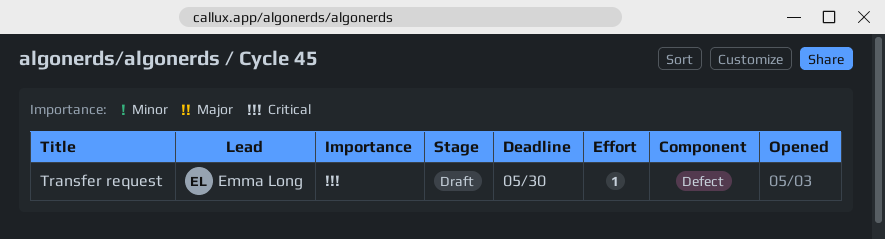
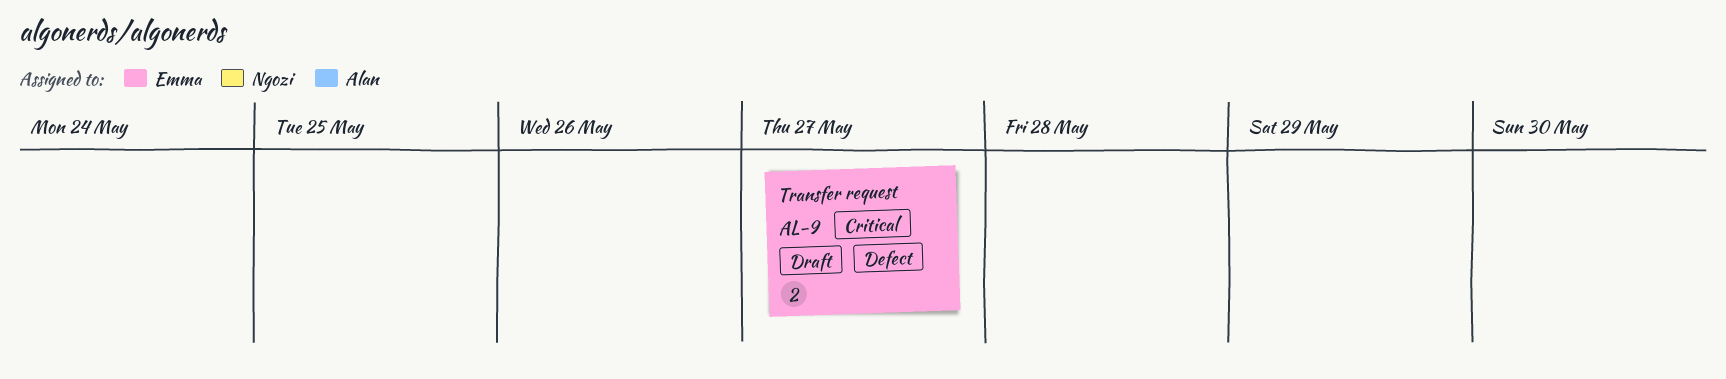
Transfer request, estimate: 1 -> 2
Transfer request, due: May 30 -> May 27

